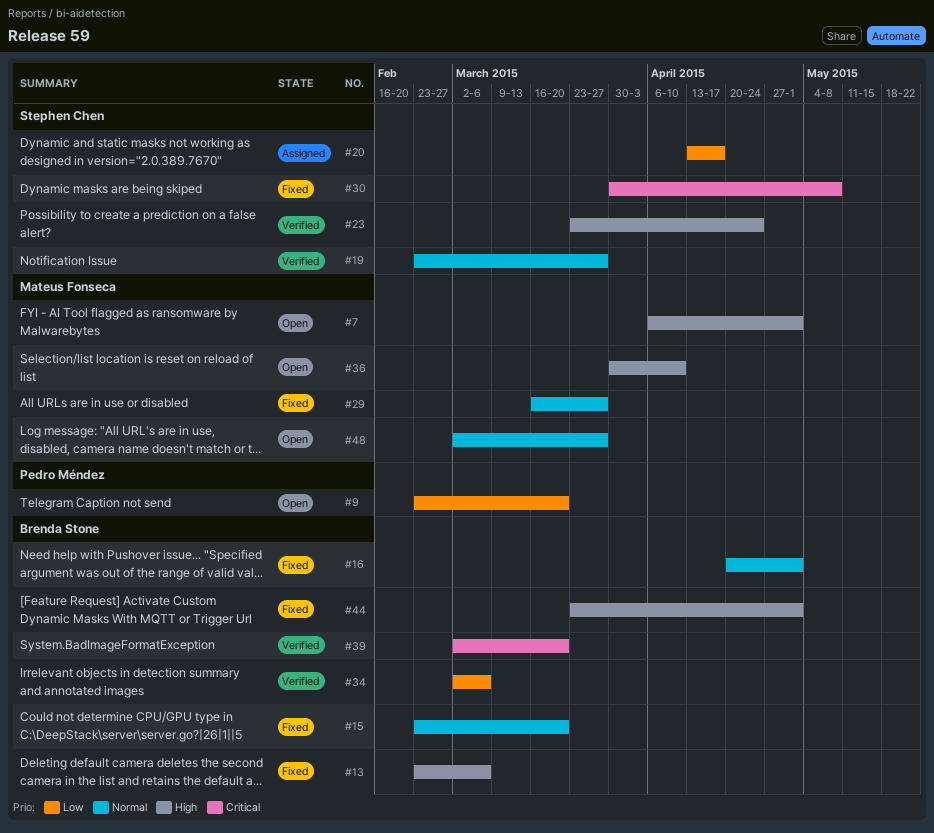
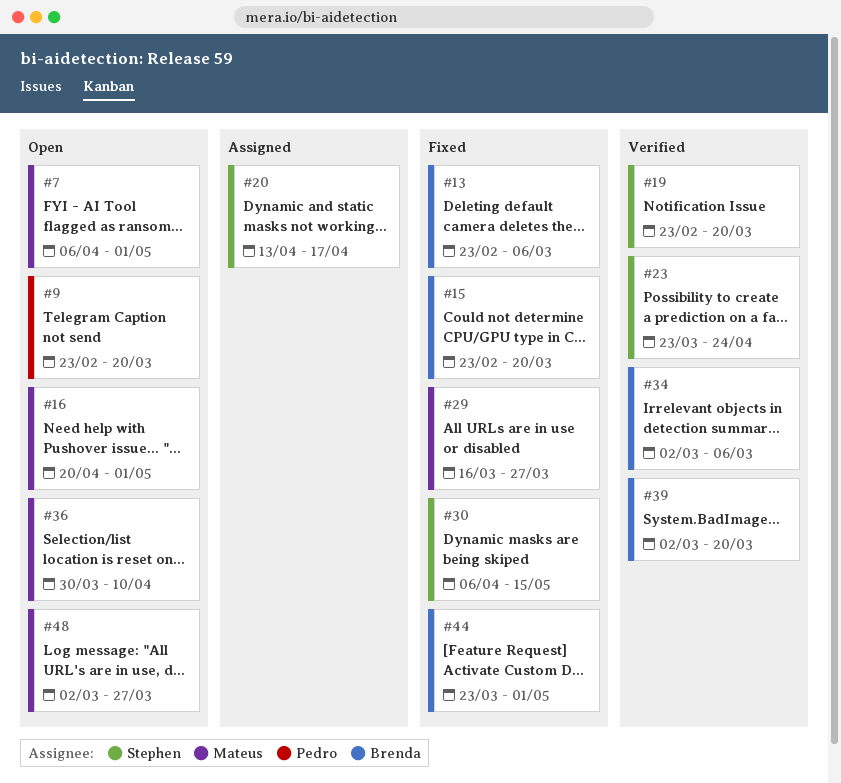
#16, status: Fixed -> Open
#16, owner: Brenda Stone -> Mateus Fonseca
#19, due: Mar 27 -> Mar 20
#30, start: Mar 30 -> Apr 6
#30, due: May 8 -> May 15

